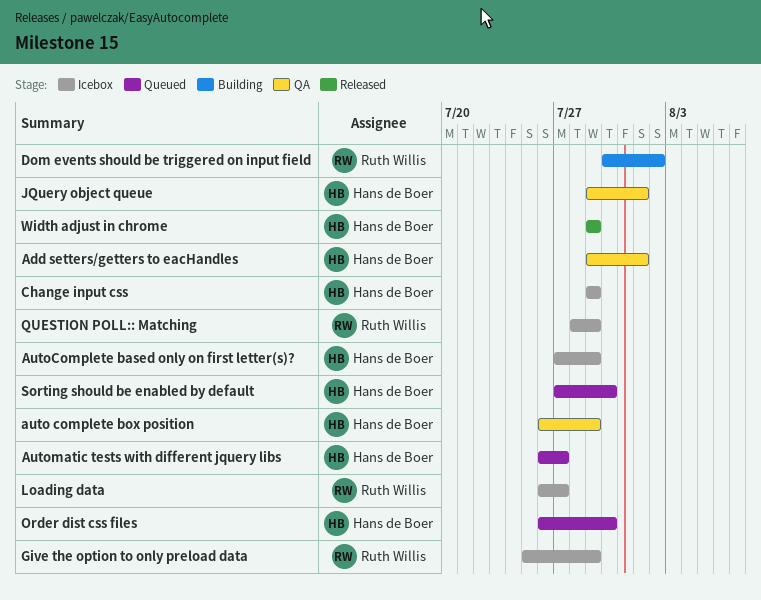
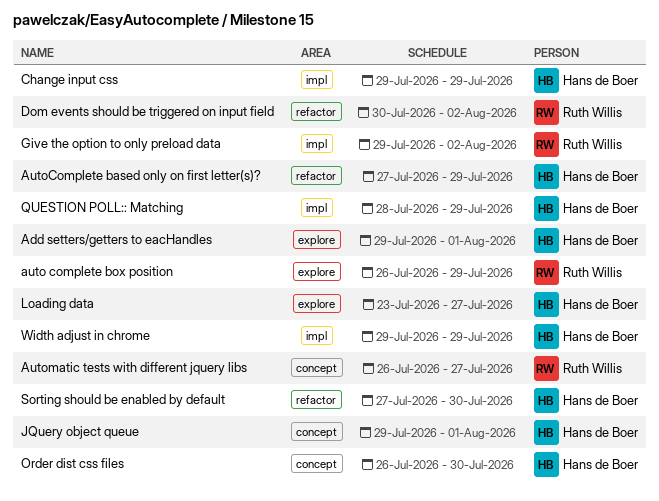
auto complete box position, owner: Hans de Boer -> Ruth Willis
Automatic tests with different jquery libs, owner: Hans de Boer -> Ruth Willis
Give the option to only preload data, start: Jul 25 -> Jul 29
Give the option to only preload data, due: Jul 29 -> Aug 2
Loading data, owner: Ruth Willis -> Hans de Boer
Loading data, start: Jul 26 -> Jul 23
QUESTION POLL:: Matching, owner: Ruth Willis -> Hans de Boer

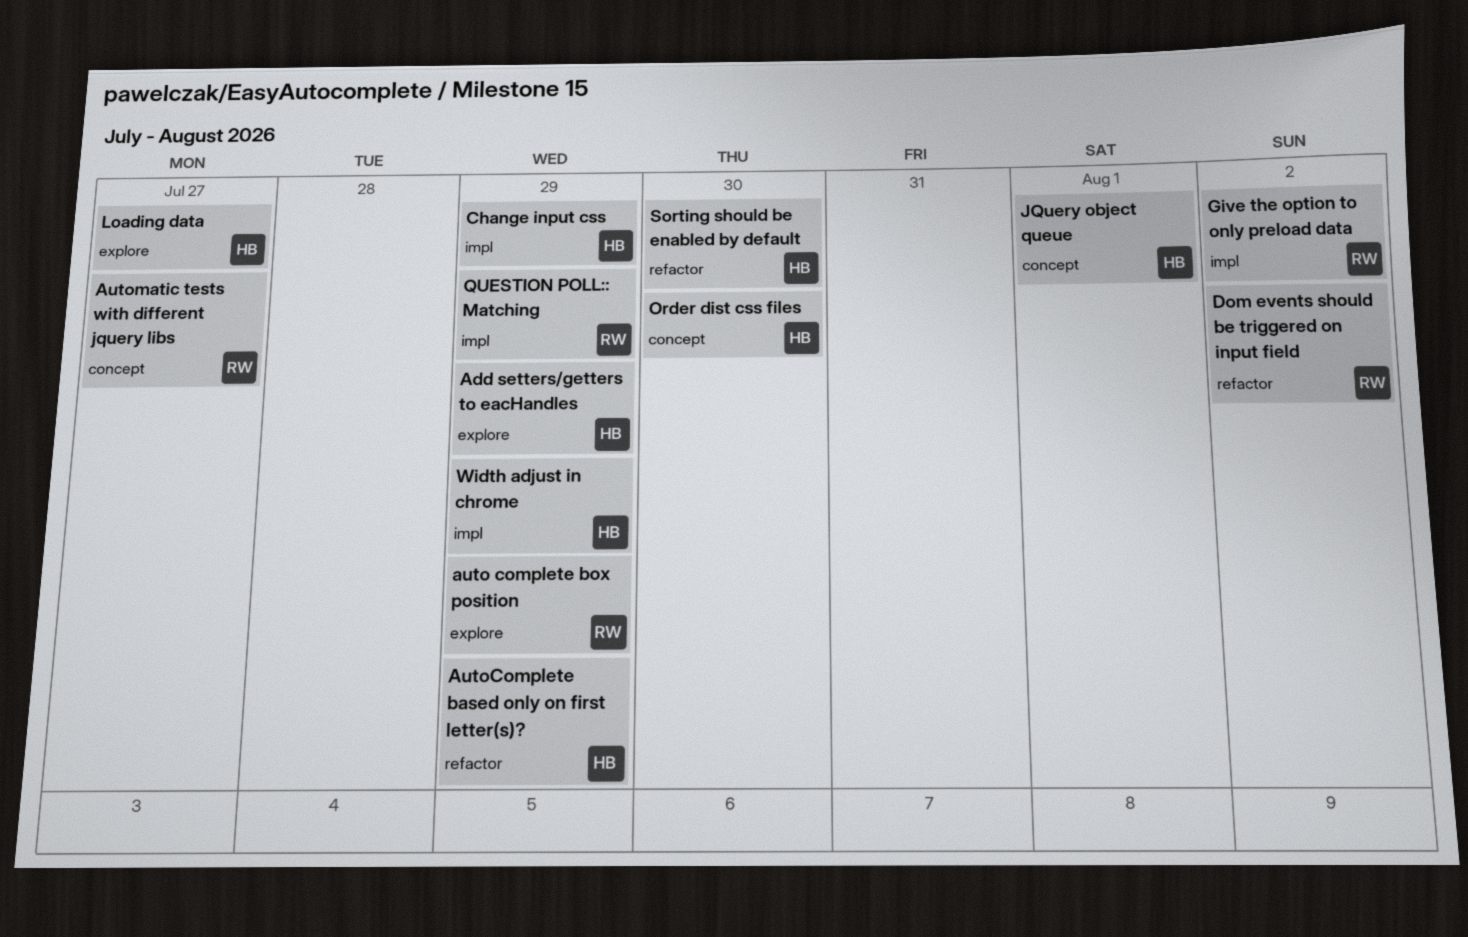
Add setters/getters to eacHandles, due: Aug 1 -> Jul 29
QUESTION POLL:: Matching, owner: Hans de Boer -> Ruth Willis

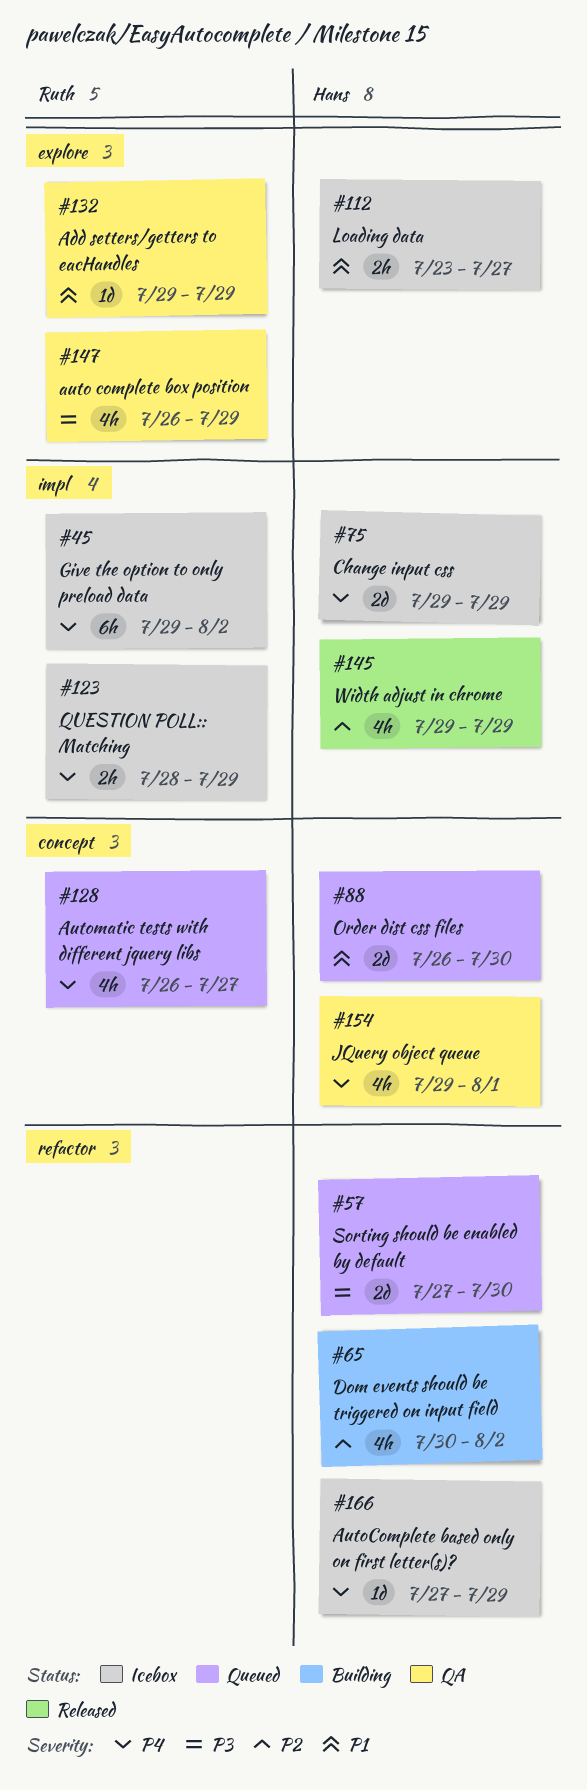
Add setters/getters to eacHandles, owner: Hans -> Ruth
Dom events should be triggered on input field, owner: Ruth -> Hans

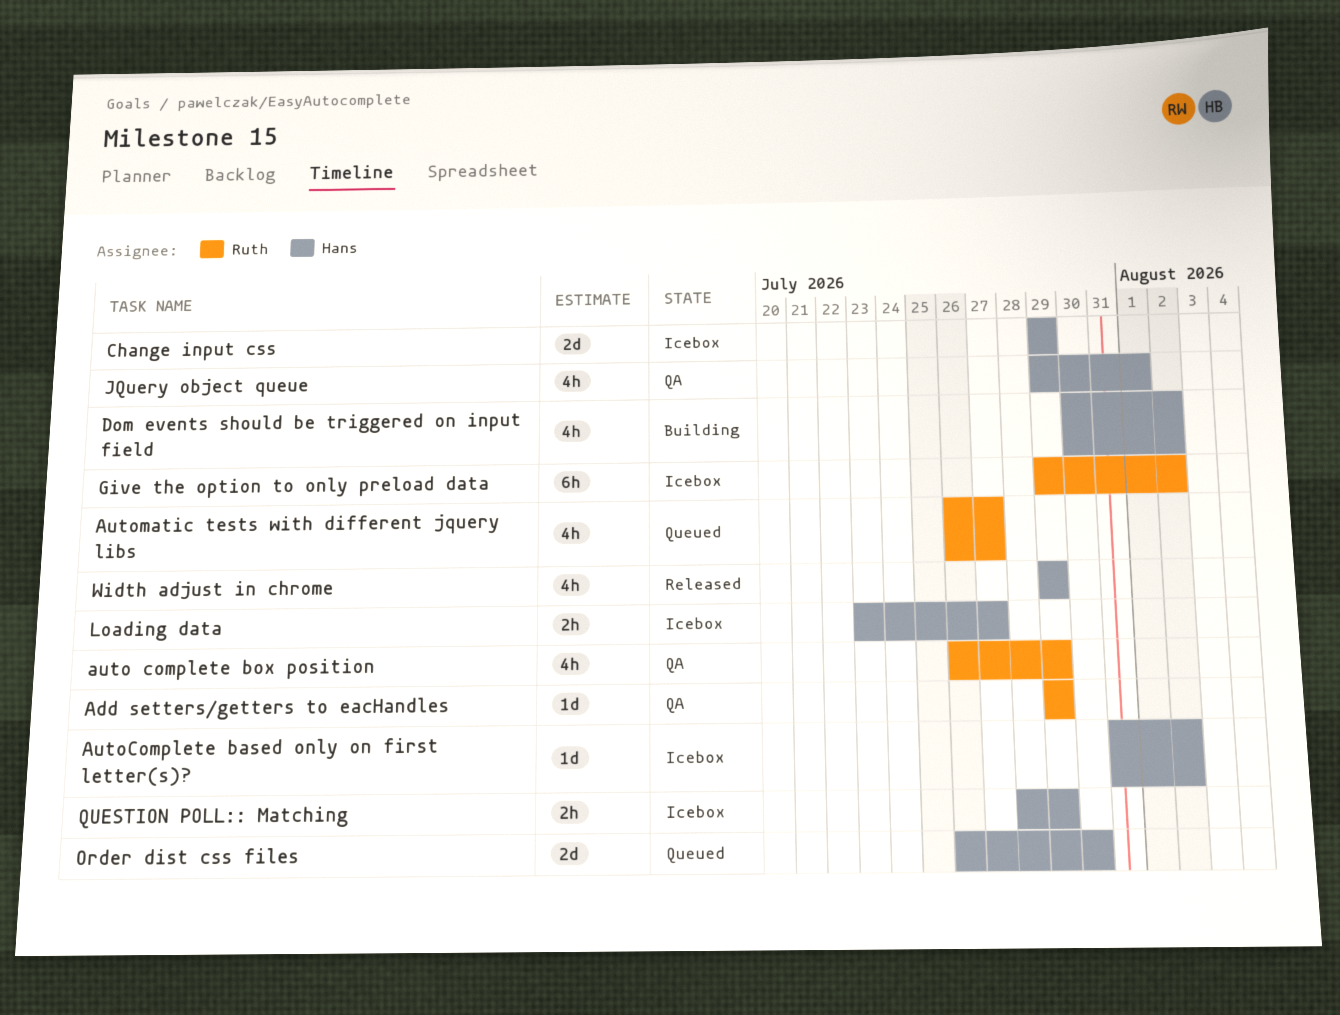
AutoComplete based only on first letter(s)?, start: Jul 27 -> Jul 31
AutoComplete based only on first letter(s)?, due: Jul 29 -> Aug 2
QUESTION POLL:: Matching, owner: Ruth -> Hans
Sorting should be enabled by default: present -> none

